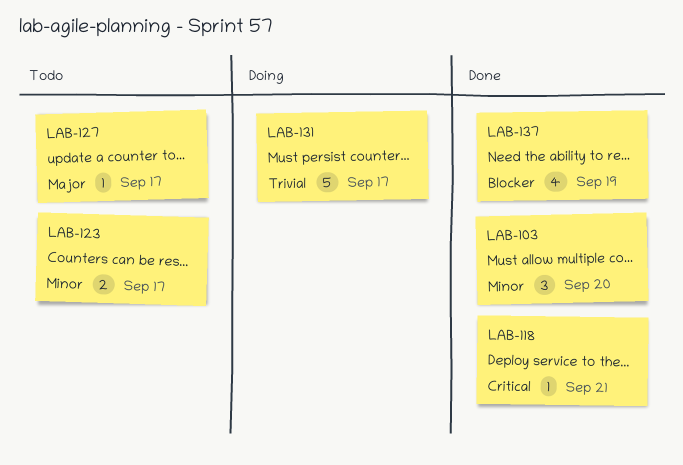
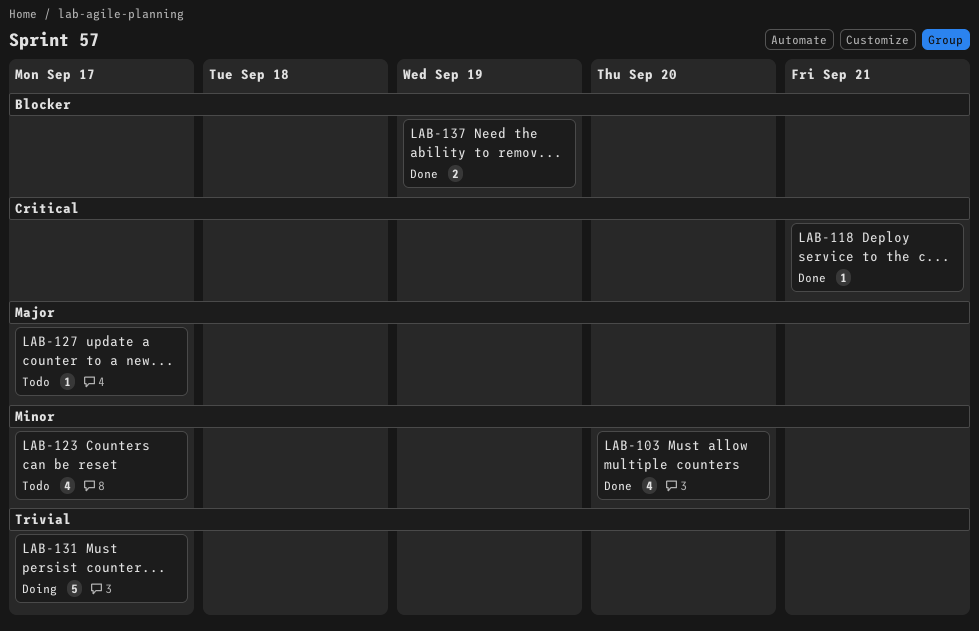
LAB-103, estimate: 3 -> 4
LAB-123, estimate: 2 -> 4
LAB-137, estimate: 4 -> 2

